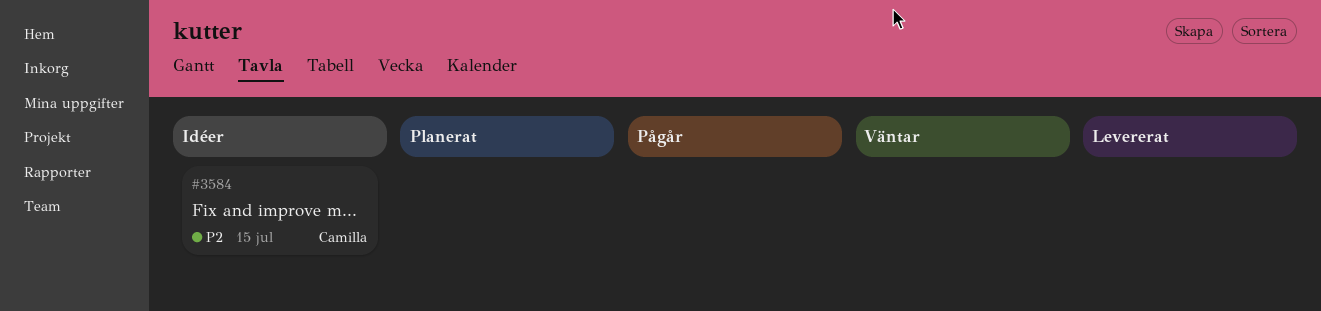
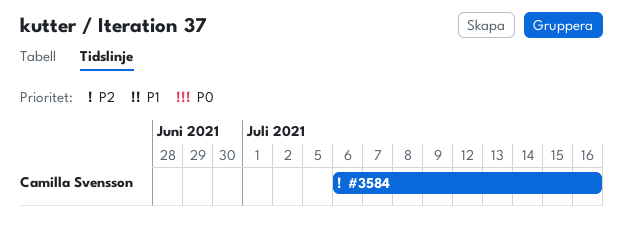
#3584, due: Jul 15 -> Jul 16

